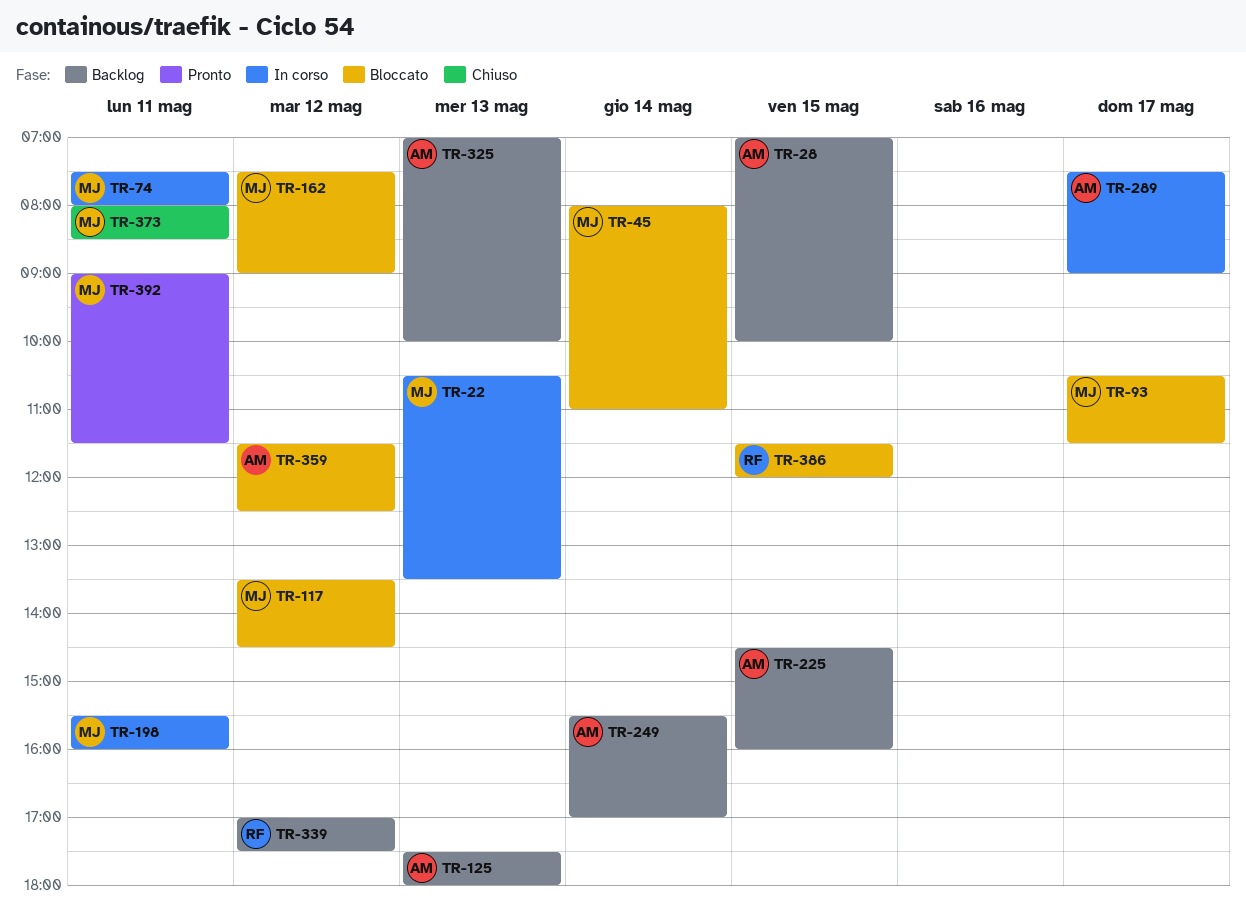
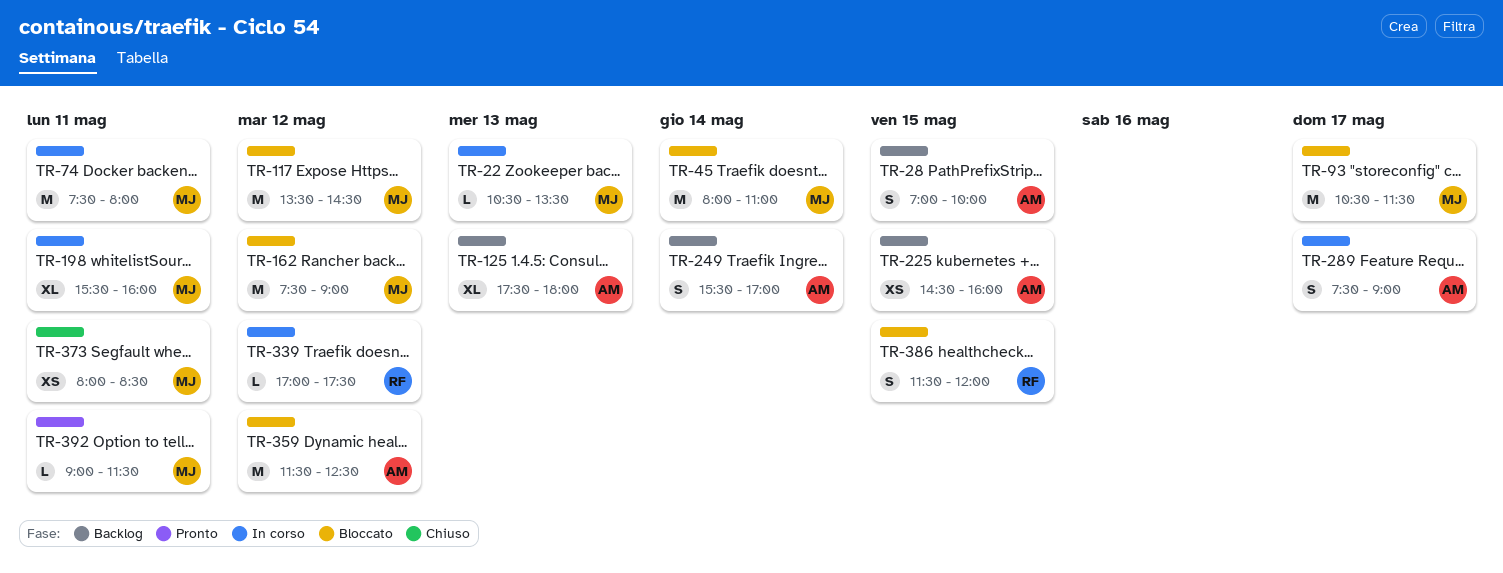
TR-325: present -> none
TR-339, status: Backlog -> In corso

